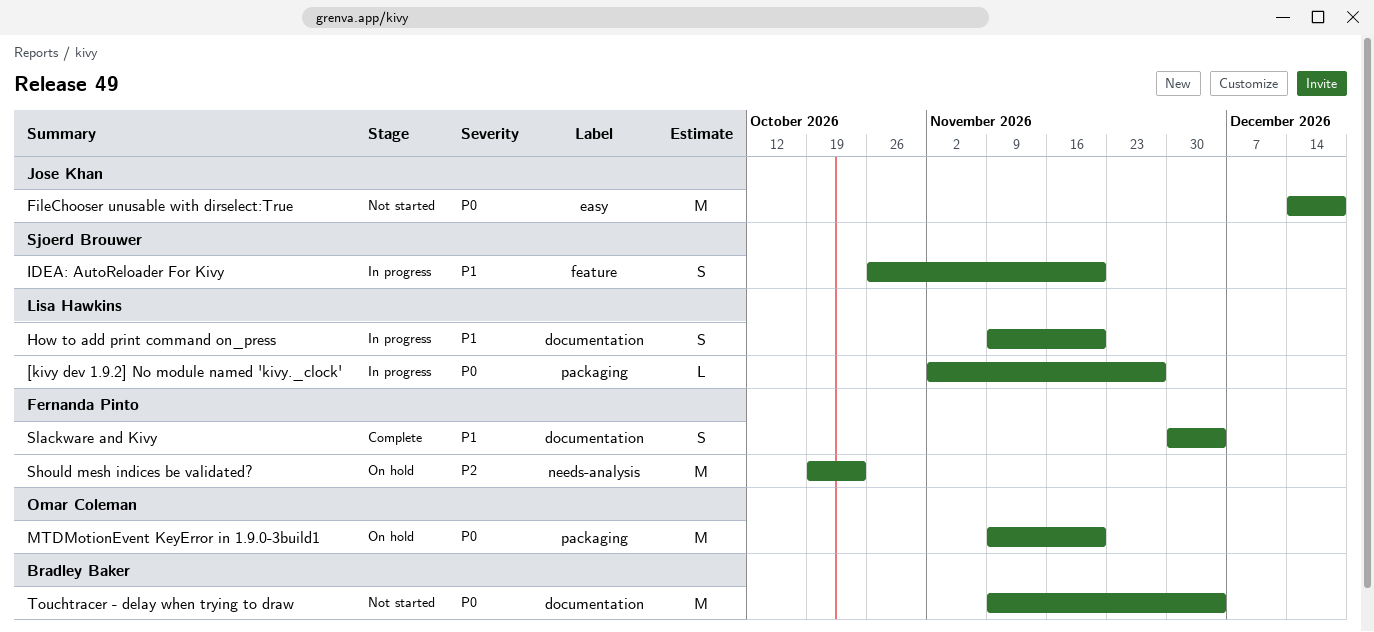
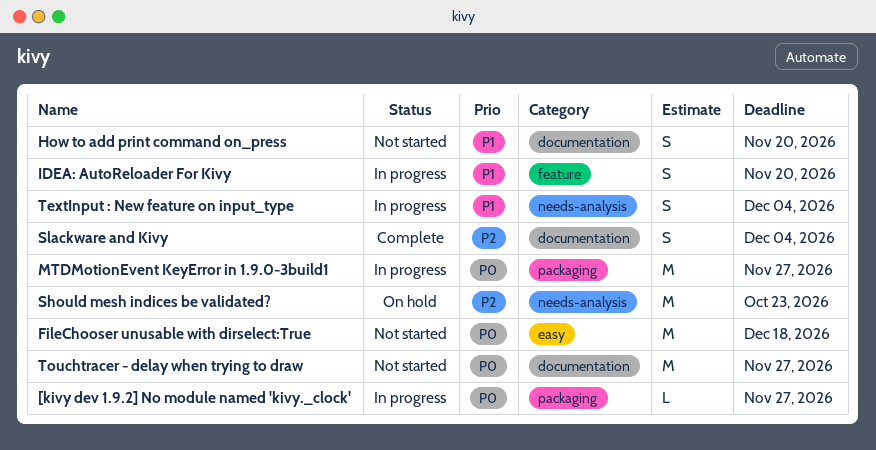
How to add print command on_press, status: In progress -> Not started
MTDMotionEvent KeyError in 1.9.0-3build1, status: On hold -> In progress
MTDMotionEvent KeyError in 1.9.0-3build1, due: Nov 20 -> Nov 27
Slackware and Kivy, priority: P1 -> P2
TextInput : New feature on input_type: none -> present
Touchtracer - delay when trying to draw, due: Dec 4 -> Nov 27

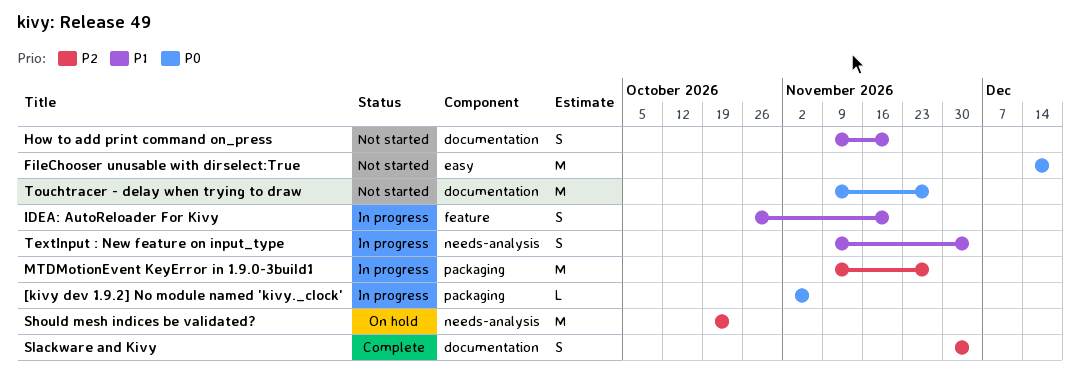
[kivy dev 1.9.2] No module named 'kivy._clock', due: Nov 27 -> Nov 6
MTDMotionEvent KeyError in 1.9.0-3build1, priority: P0 -> P2

